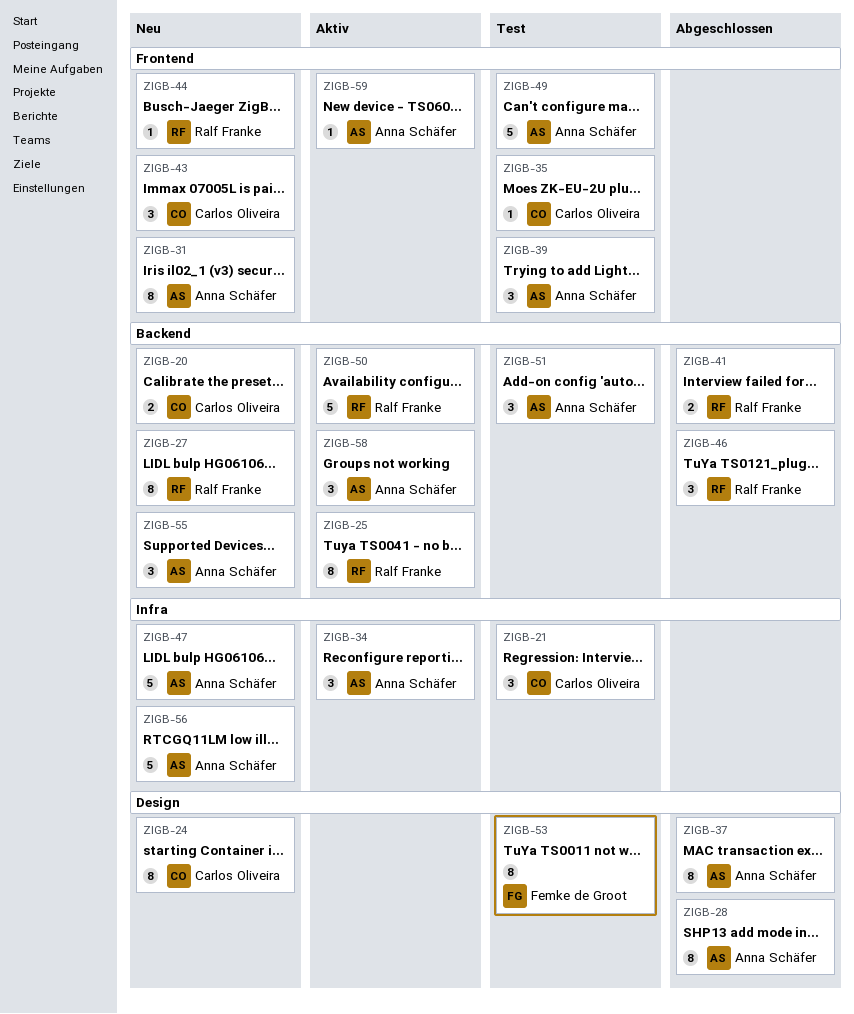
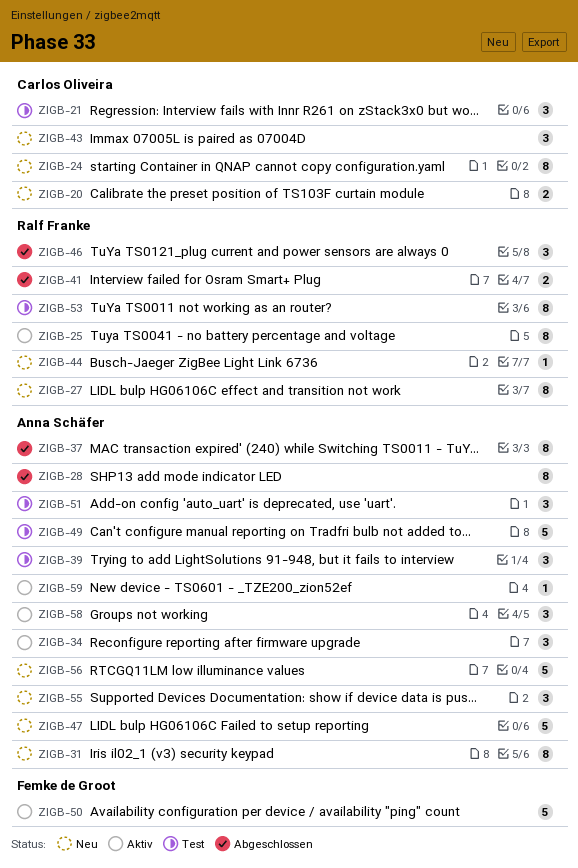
ZIGB-35: present -> none
ZIGB-50, owner: Ralf Franke -> Femke de Groot
ZIGB-53, owner: Femke de Groot -> Ralf Franke

